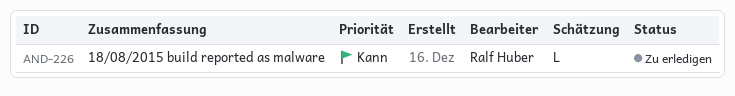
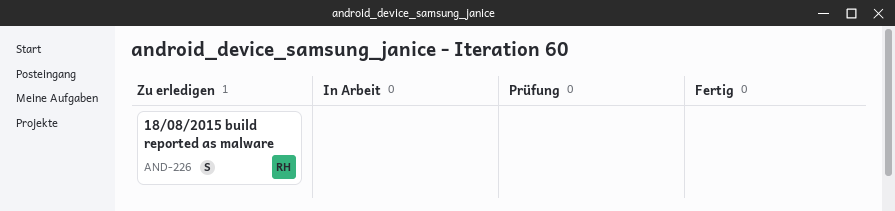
AND-226, estimate: L -> S

